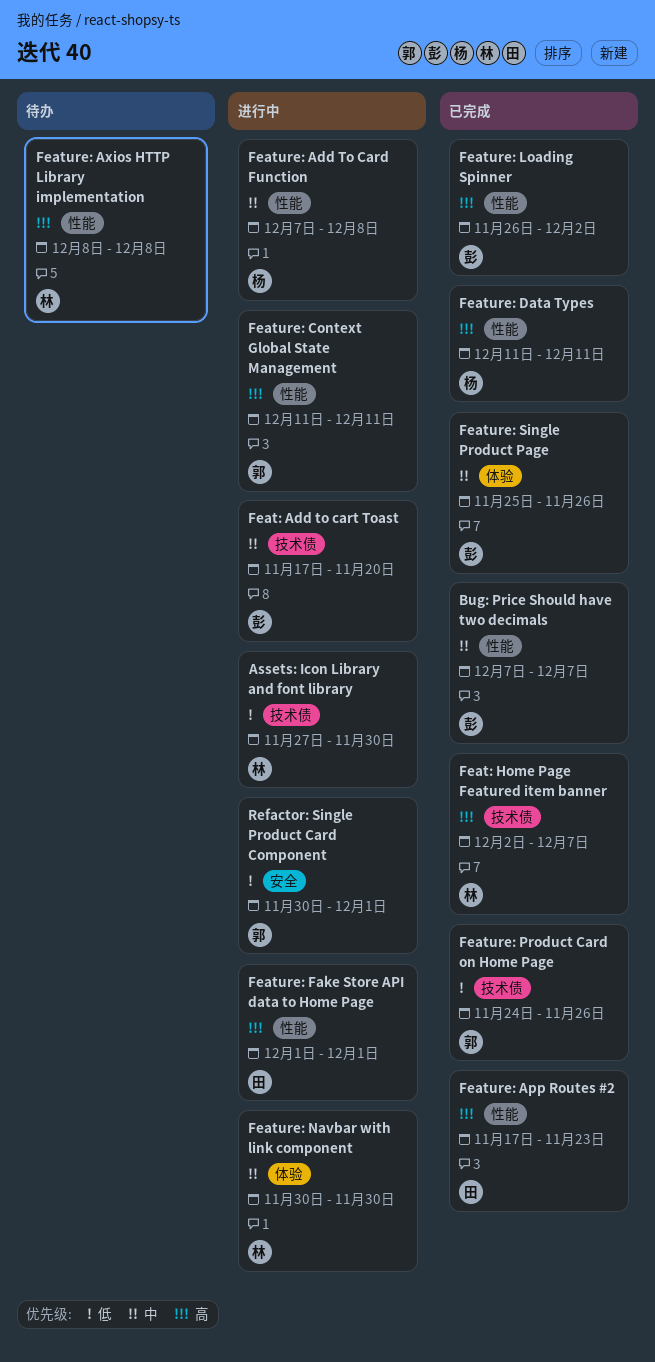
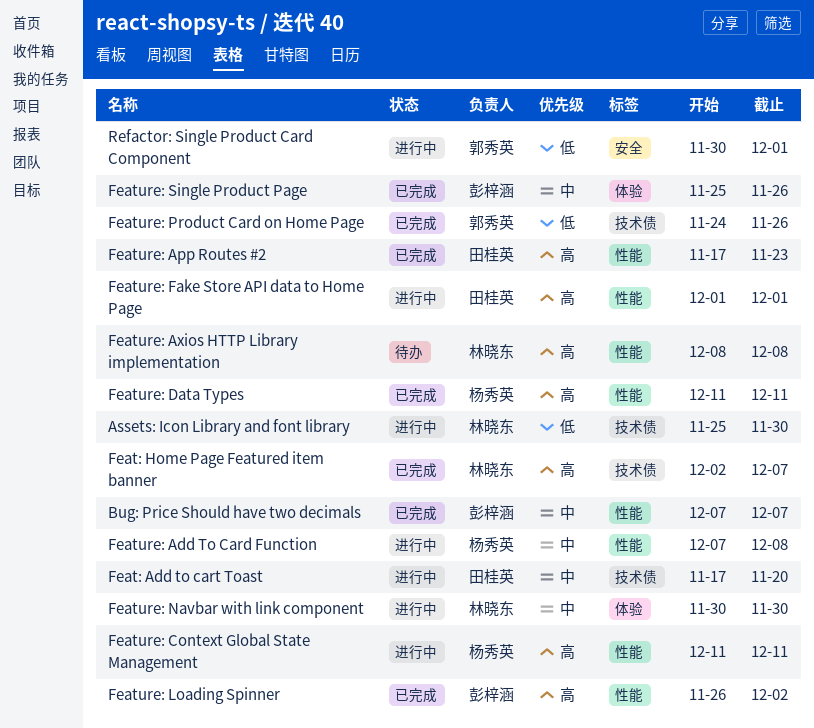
Assets: Icon Library and font library, start: Nov 27 -> Nov 25
Feat: Add to cart Toast, owner: 彭梓涵 -> 田桂英
Feature: Context Global State Management, owner: 郭秀英 -> 杨秀英

